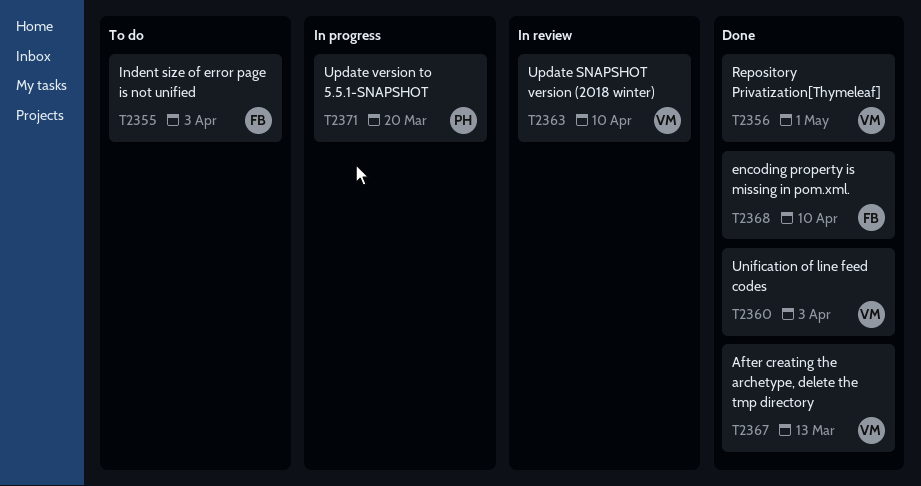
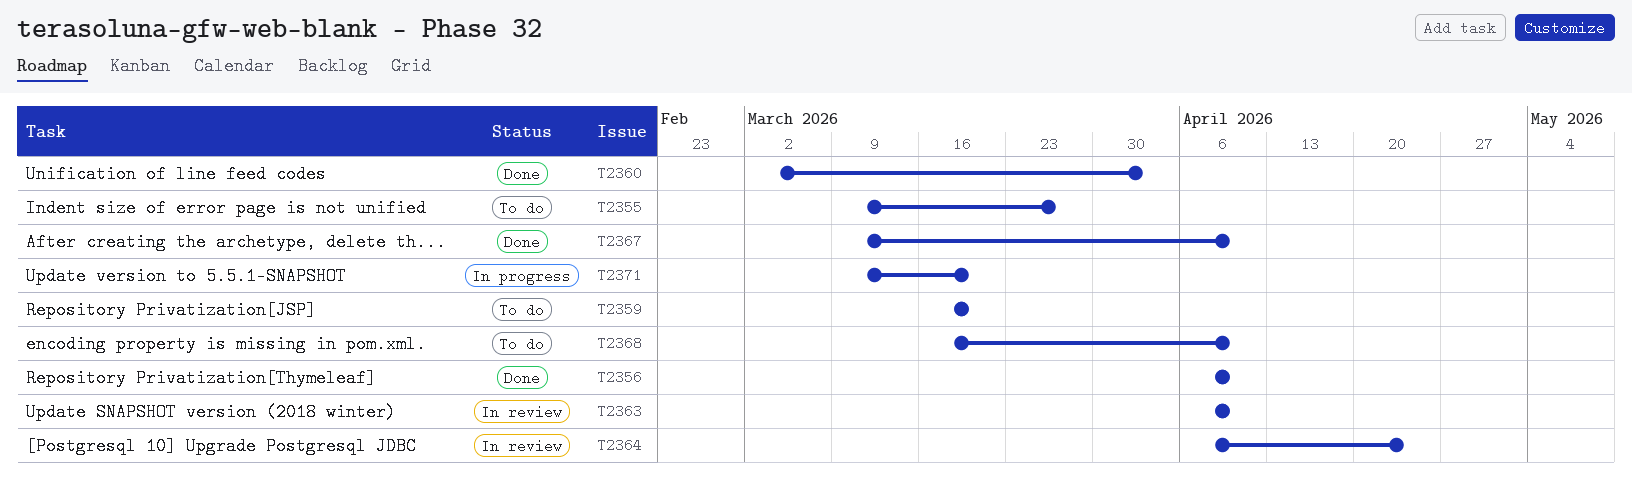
T2355, due: Apr 3 -> Mar 27
T2356, due: May 1 -> Apr 10
T2359: none -> present
T2364: none -> present
T2367, due: Mar 13 -> Apr 10
T2368, status: Done -> To do

